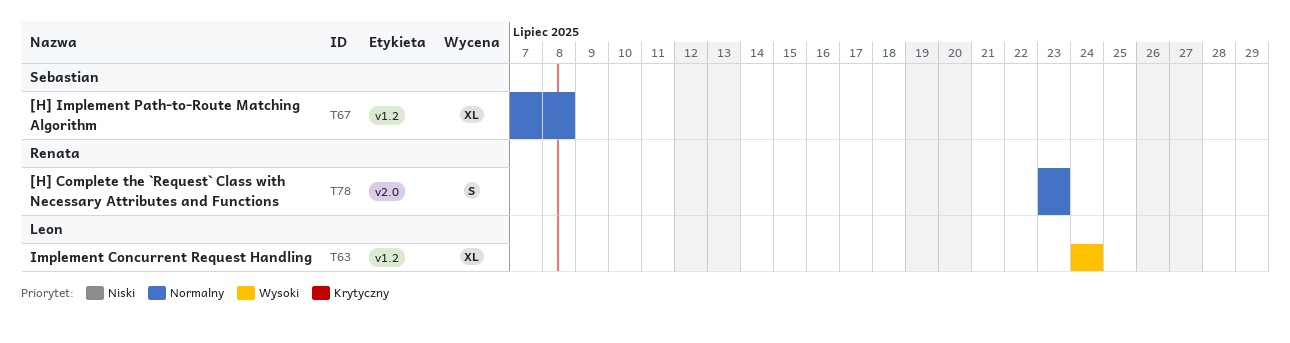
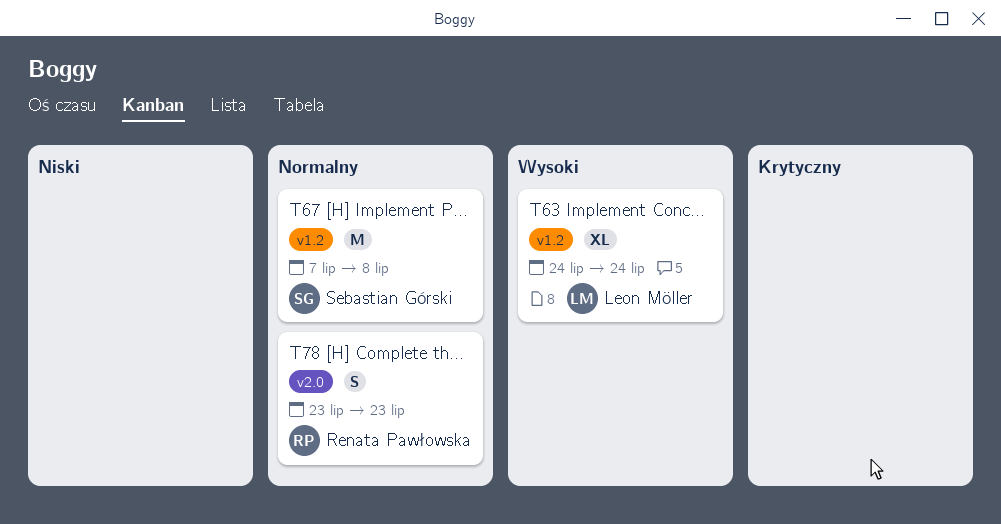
T67, estimate: XL -> M

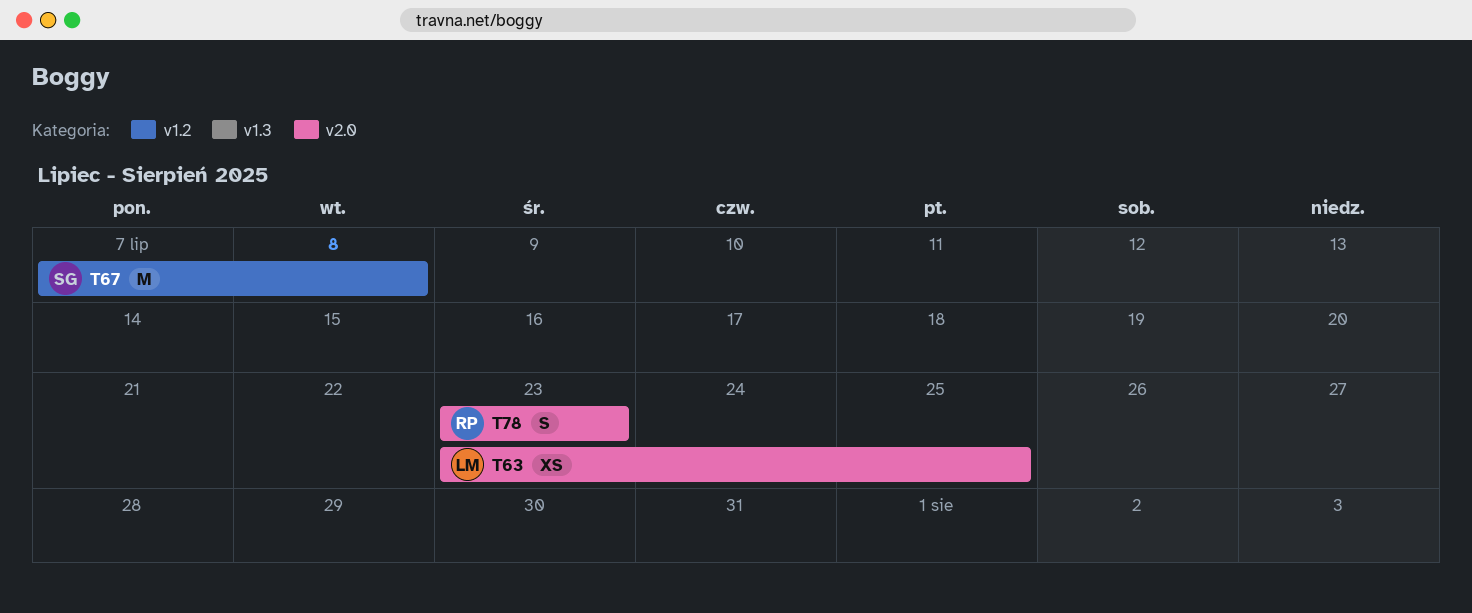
T63, label: v1.2 -> v2.0
T63, estimate: XL -> XS
T63, start: Jul 24 -> Jul 23
T63, due: Jul 24 -> Jul 25

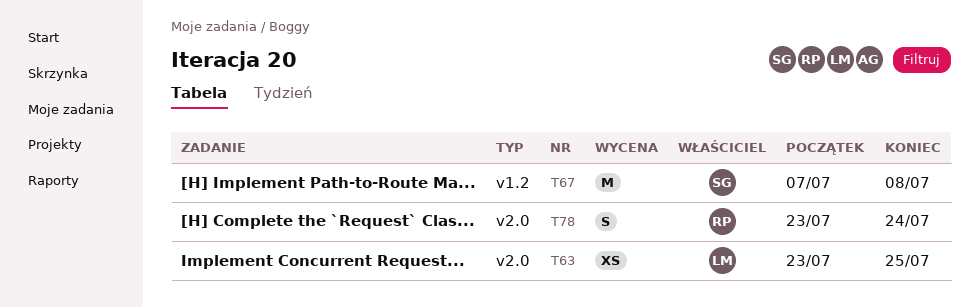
T78, due: Jul 23 -> Jul 24

